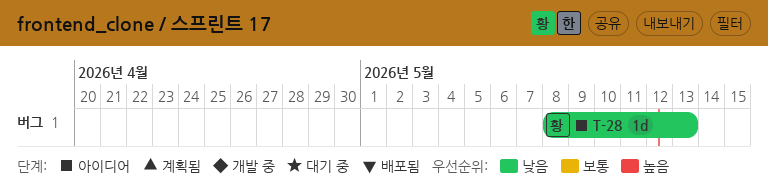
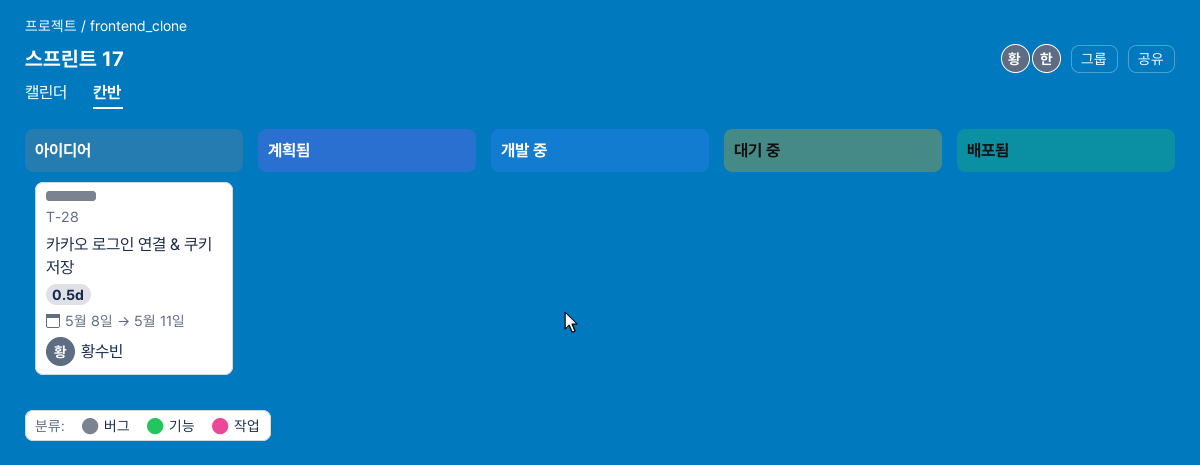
T-28, estimate: 1d -> 0.5d
T-28, due: May 13 -> May 11

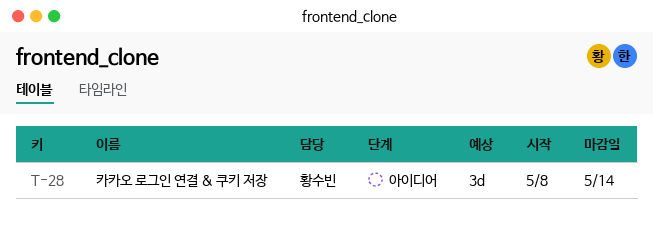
T-28, estimate: 0.5d -> 3d
T-28, due: May 11 -> May 14

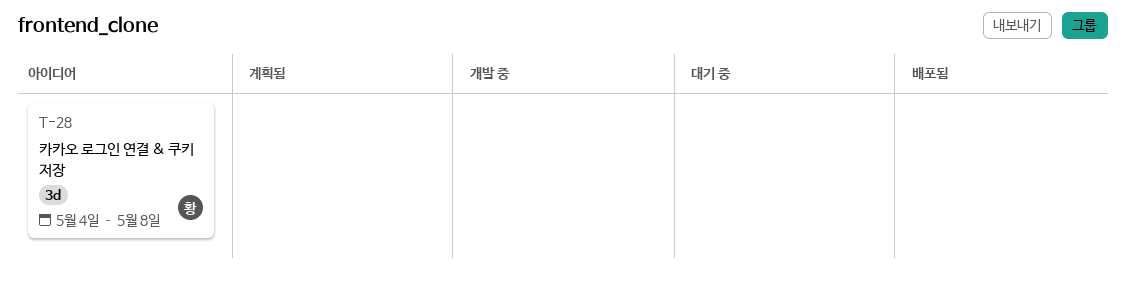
T-28, start: May 8 -> May 4
T-28, due: May 14 -> May 8

